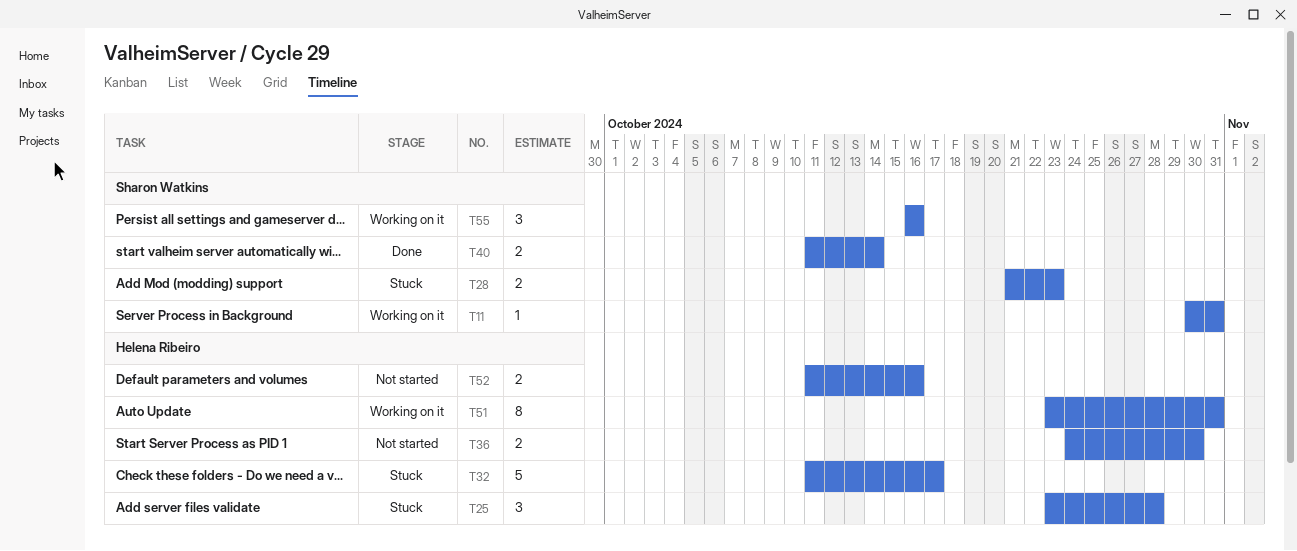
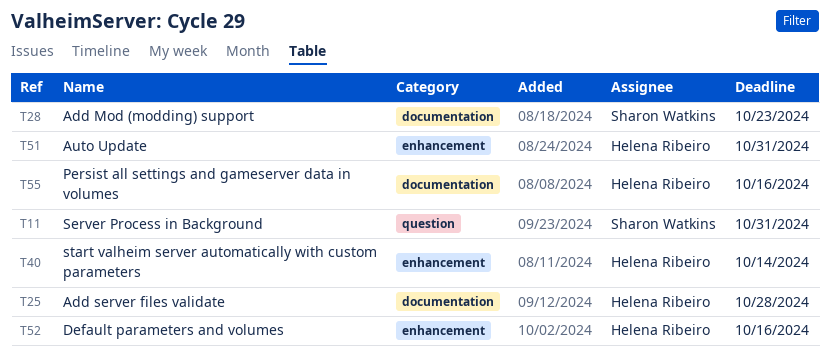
T32: present -> none
T36: present -> none
T40, owner: Sharon Watkins -> Helena Ribeiro
T55, owner: Sharon Watkins -> Helena Ribeiro

